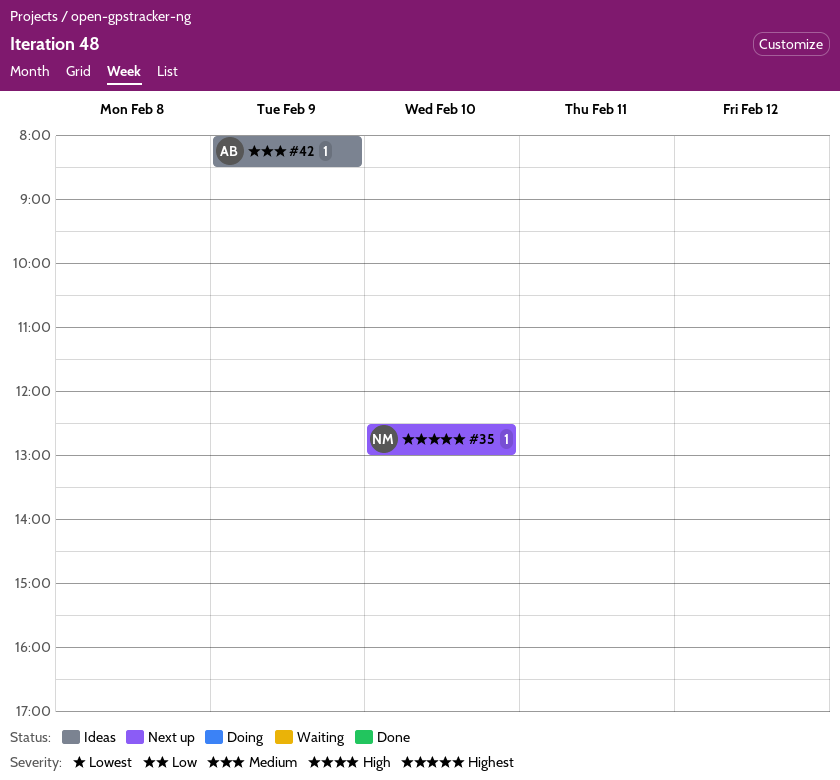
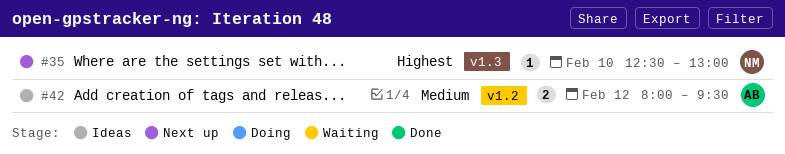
#42, estimate: 1 -> 2
#42, day: Feb 9 -> Feb 12
#42, ends: 08:30 -> 09:30

